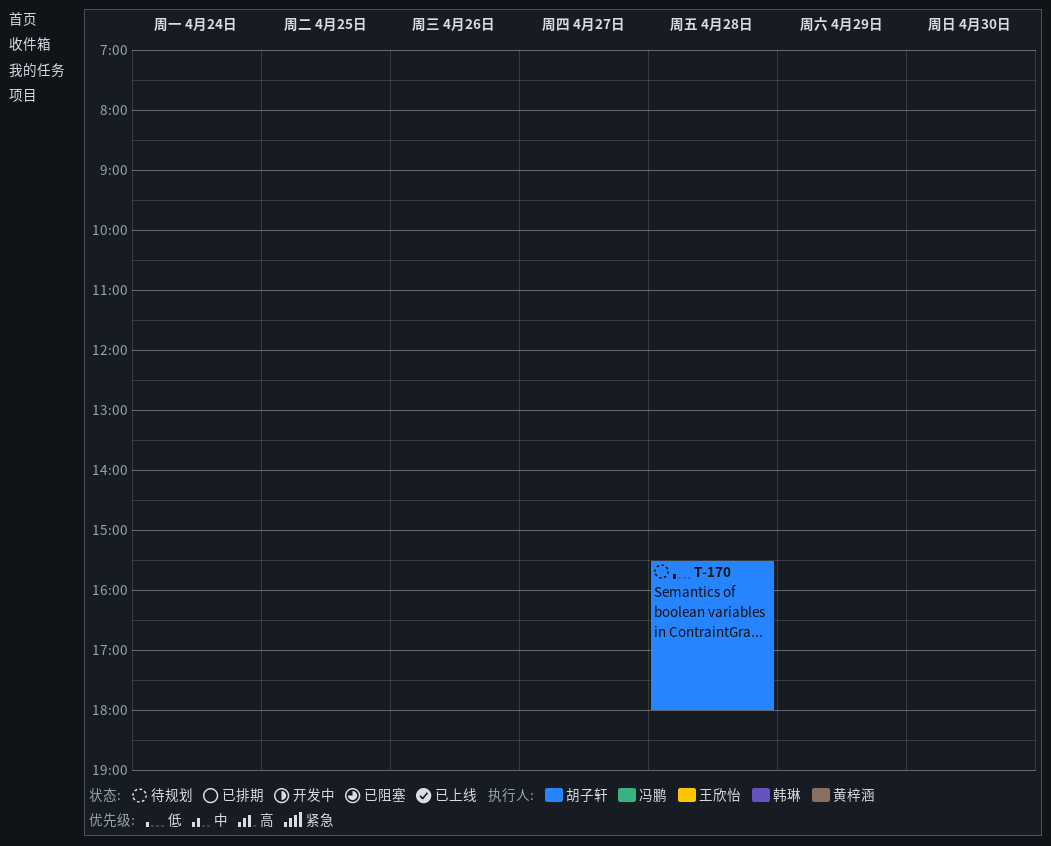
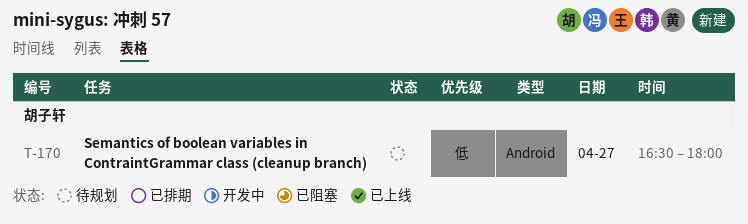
T-170, day: Apr 28 -> Apr 27
T-170, begins: 15:30 -> 16:30

